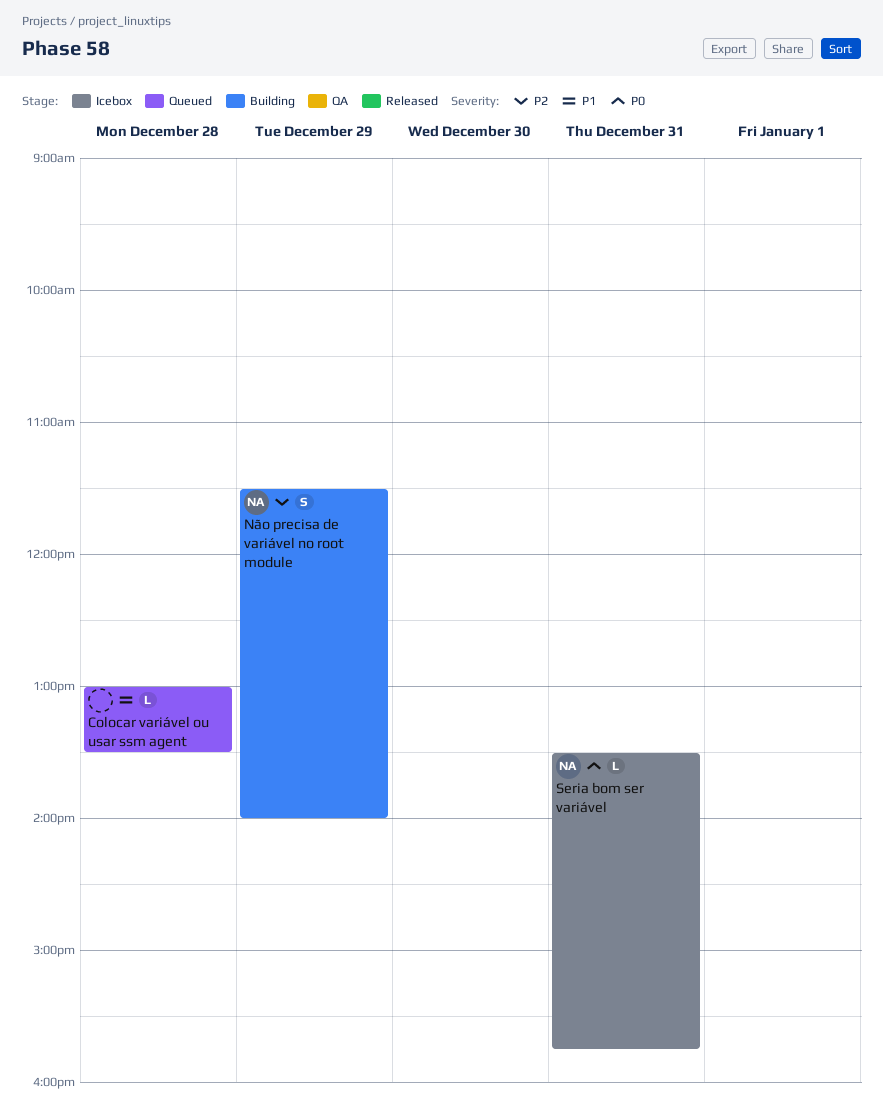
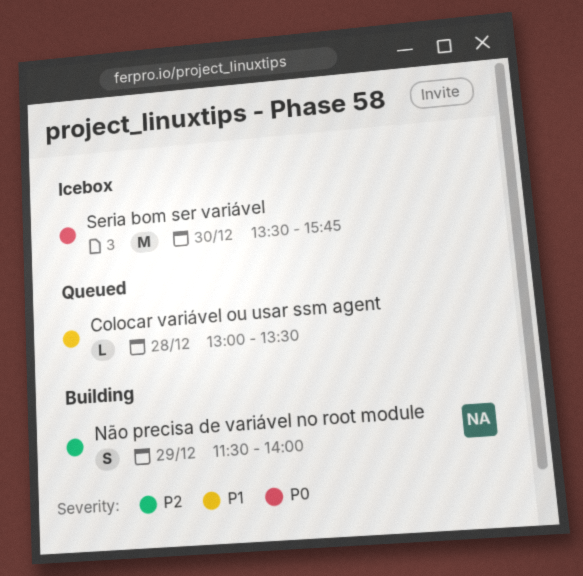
Seria bom ser variável, owner: NA -> none
Seria bom ser variável, estimate: L -> M
Seria bom ser variável, day: Dec 31 -> Dec 30

